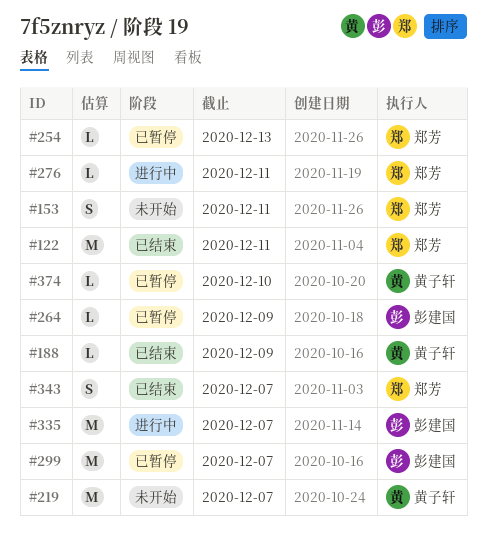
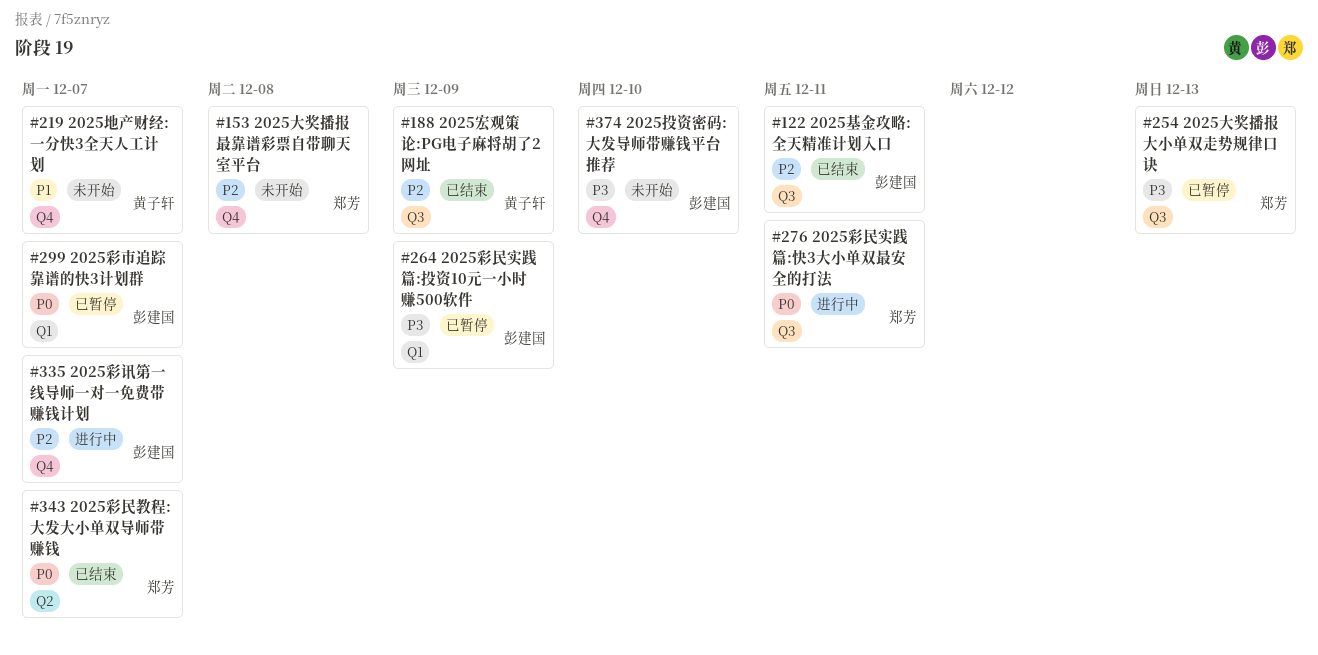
#122, owner: 郑芳 -> 彭建国
#153, due: Dec 11 -> Dec 8
#374, status: 已暂停 -> 未开始
#374, owner: 黄子轩 -> 彭建国

